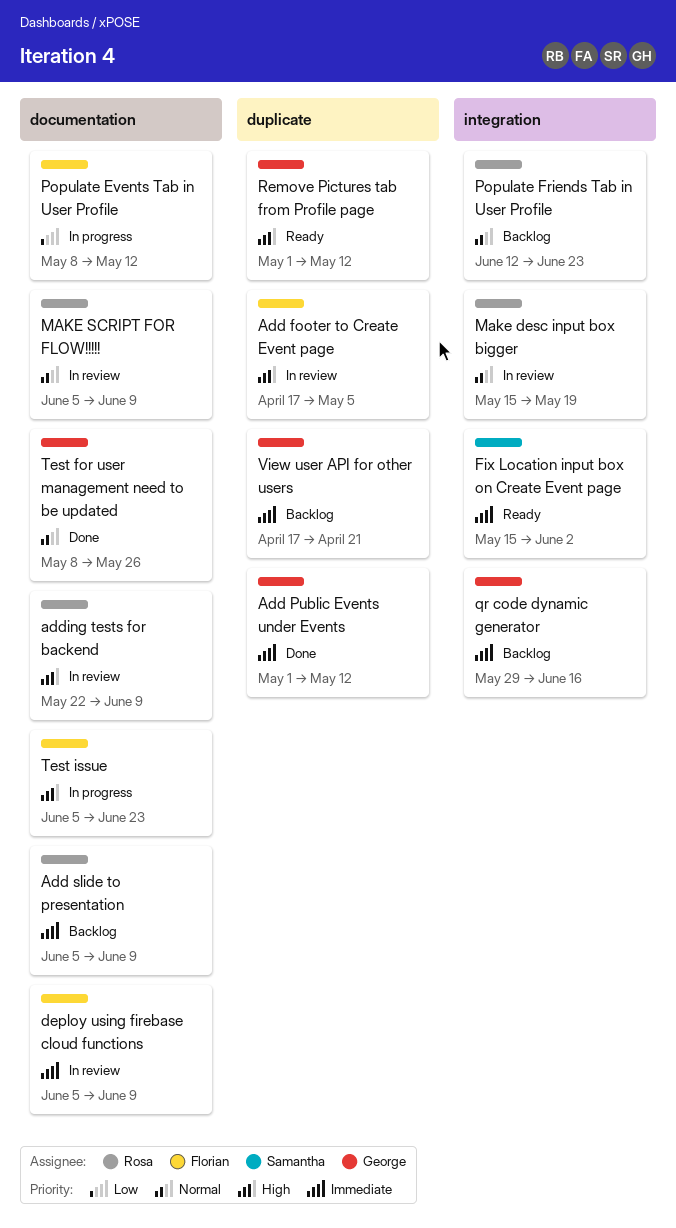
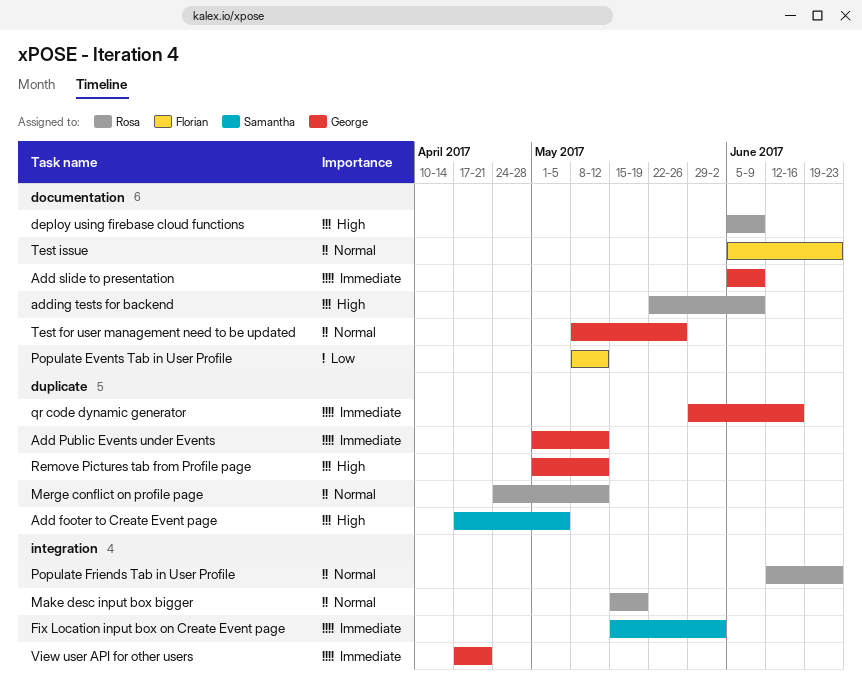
Add footer to Create Event page, owner: Florian -> Samantha
Add slide to presentation, owner: Rosa -> George
deploy using firebase cloud functions, owner: Florian -> Rosa
deploy using firebase cloud functions, priority: Immediate -> High
MAKE SCRIPT FOR FLOW!!!!!: present -> none
Merge conflict on profile page: none -> present
qr code dynamic generator, label: integration -> duplicate
Test issue, priority: High -> Normal
View user API for other users, label: duplicate -> integration

